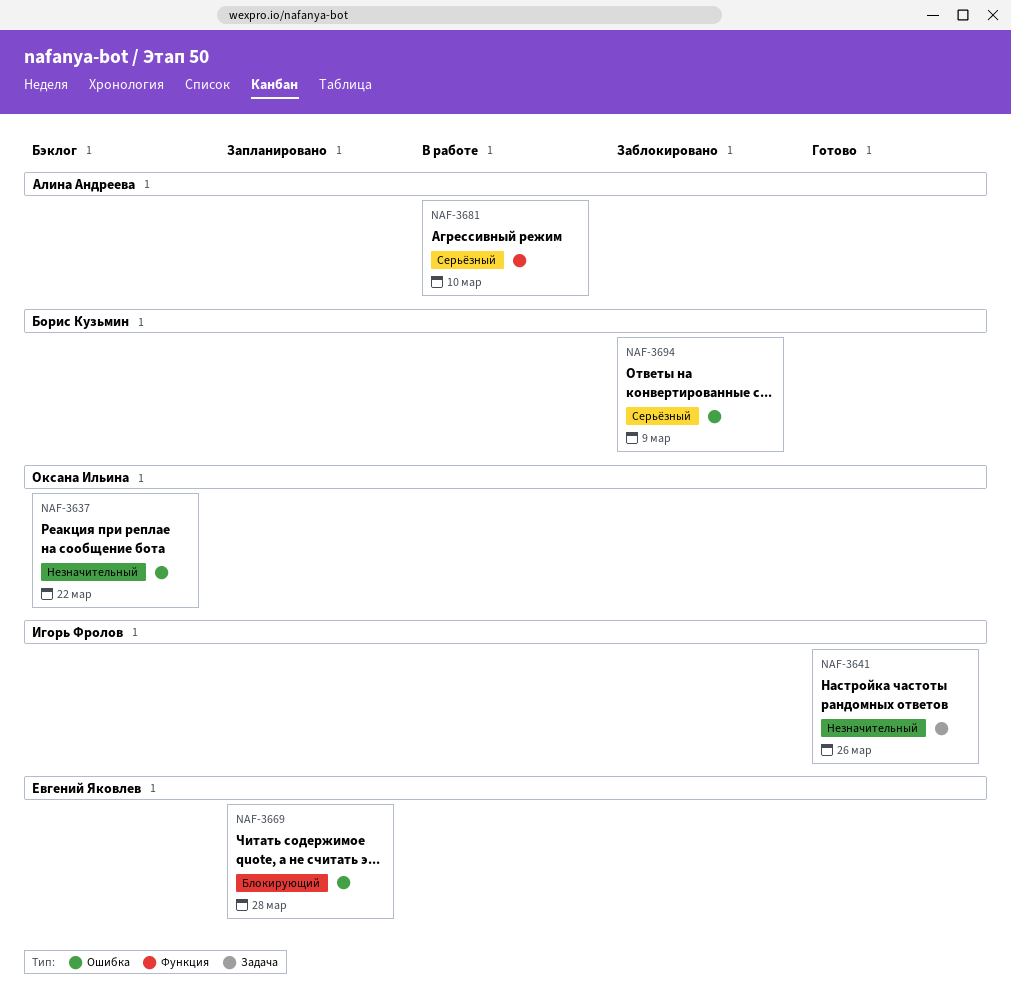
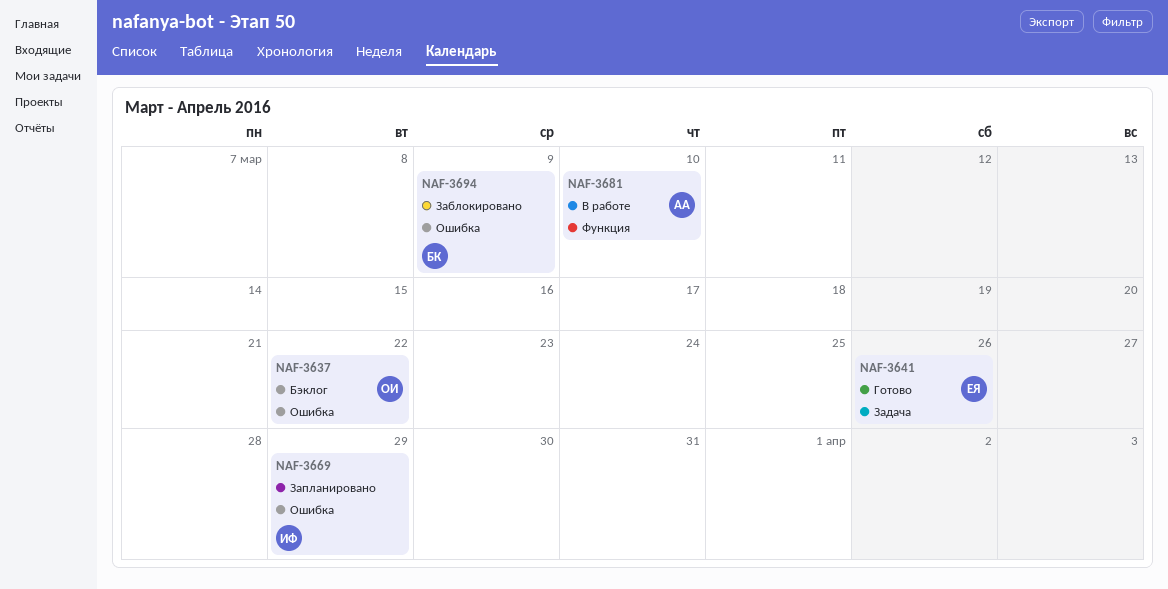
NAF-3641, owner: Игорь Фролов -> Евгений Яковлев
NAF-3669, owner: Евгений Яковлев -> Игорь Фролов
NAF-3669, due: Mar 28 -> Mar 29

